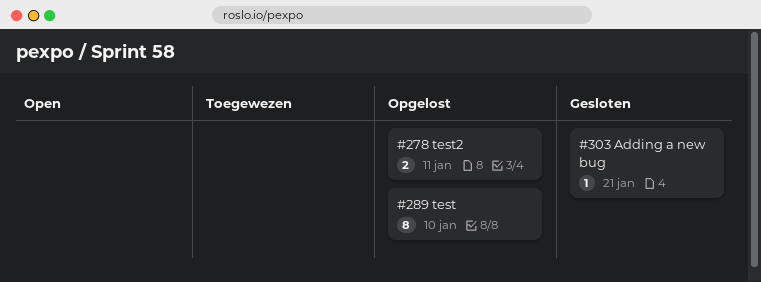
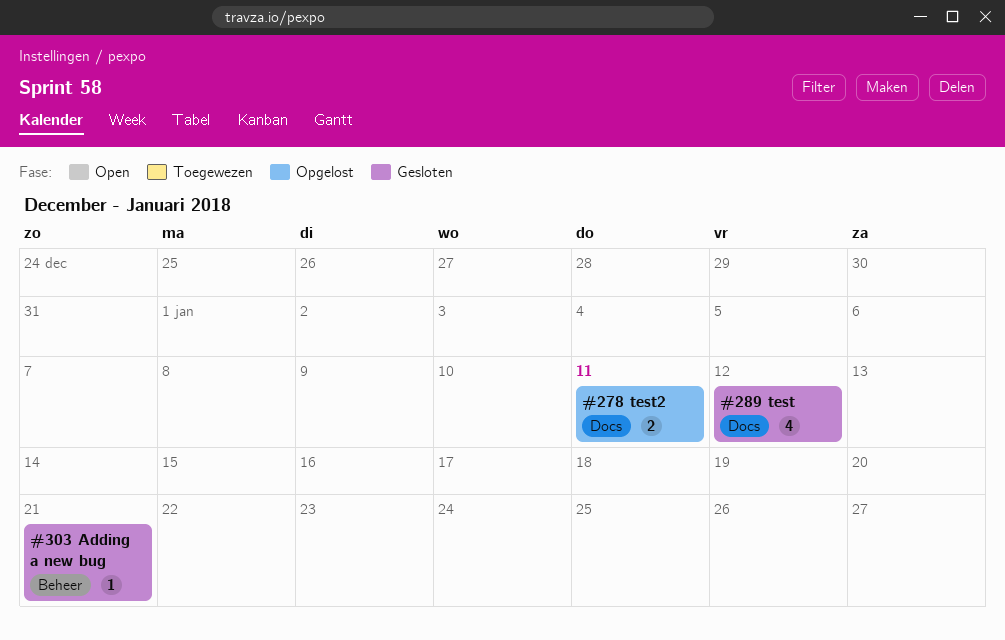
#289, status: Opgelost -> Gesloten
#289, estimate: 8 -> 4
#289, due: Jan 10 -> Jan 12

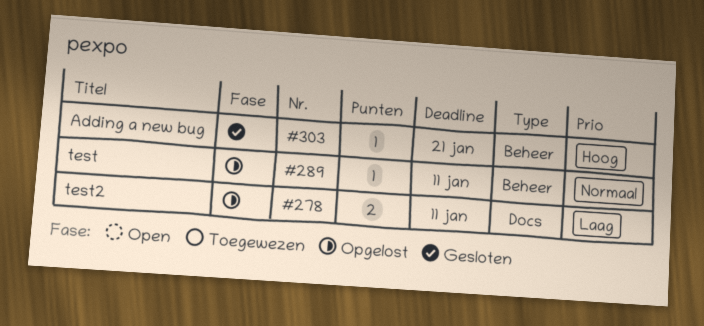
#289, status: Gesloten -> Opgelost
#289, label: Docs -> Beheer
#289, estimate: 4 -> 1
#289, due: Jan 12 -> Jan 11

